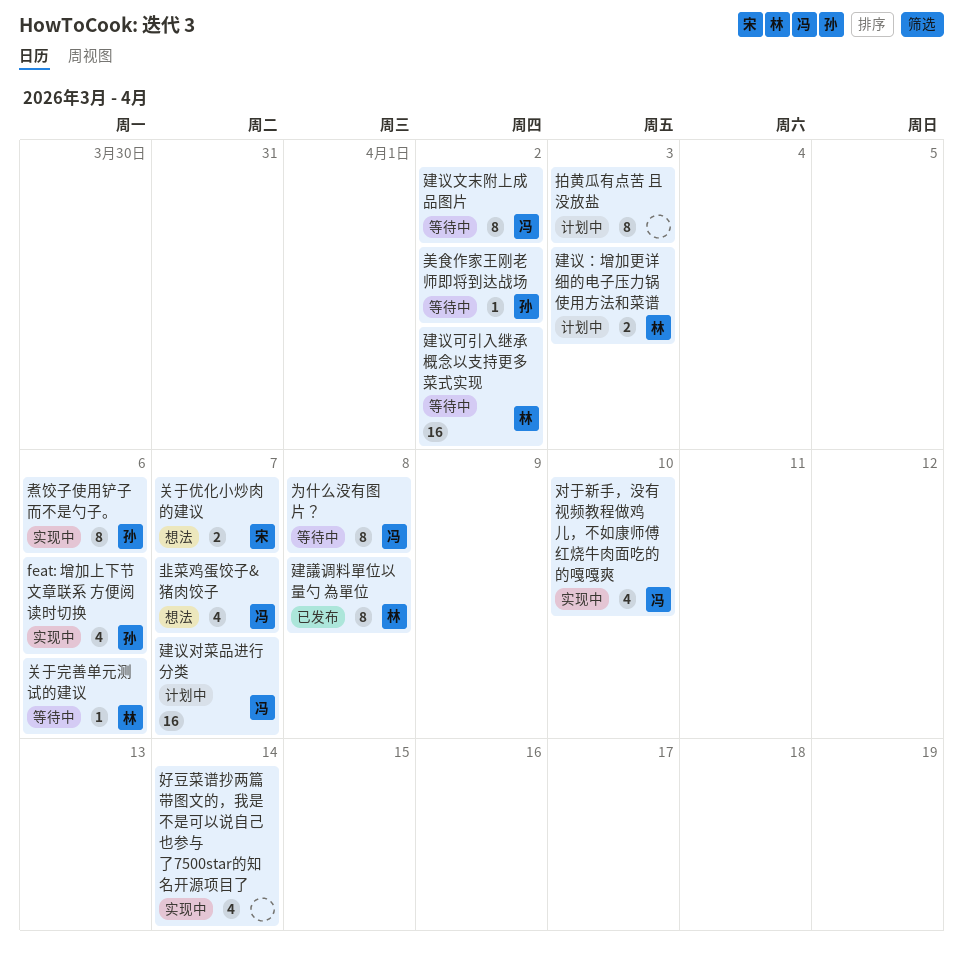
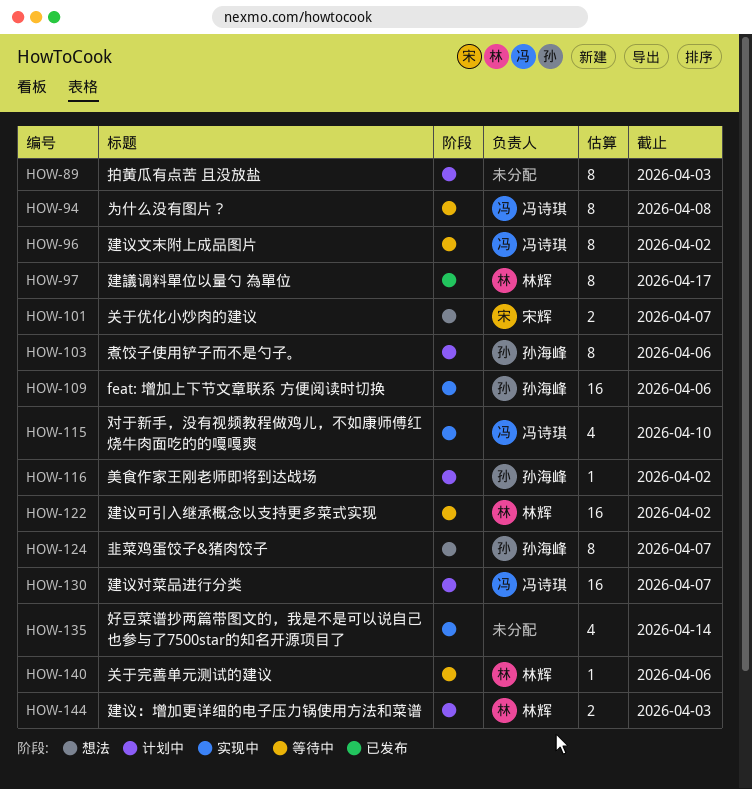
feat: 增加上下节文章联系 方便阅读时切换, estimate: 4 -> 16
建議调料單位以量勺 為單位, due: Apr 8 -> Apr 17
煮饺子使用铲子而不是勺子。, status: 实现中 -> 计划中
美食作家王刚老师即将到达战场, status: 等待中 -> 计划中
韭菜鸡蛋饺子&猪肉饺子, owner: 冯诗琪 -> 孙海峰
韭菜鸡蛋饺子&猪肉饺子, estimate: 4 -> 8

